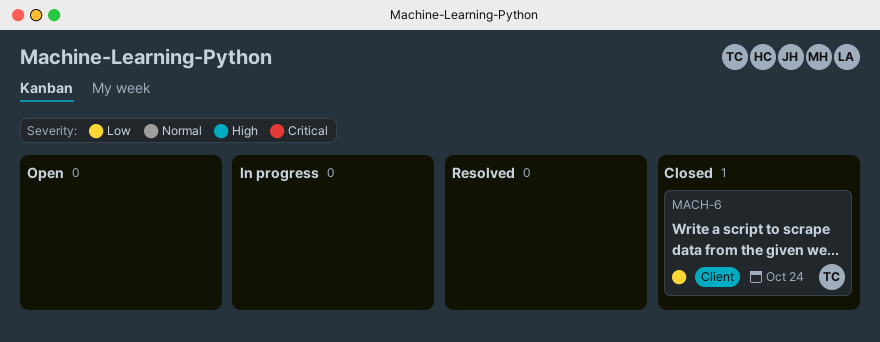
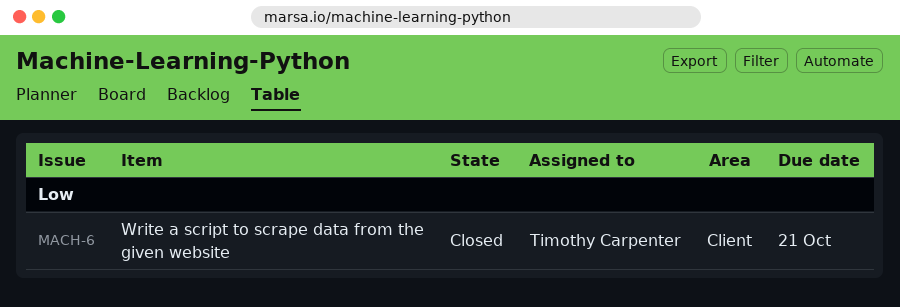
MACH-6, due: Oct 24 -> Oct 21

